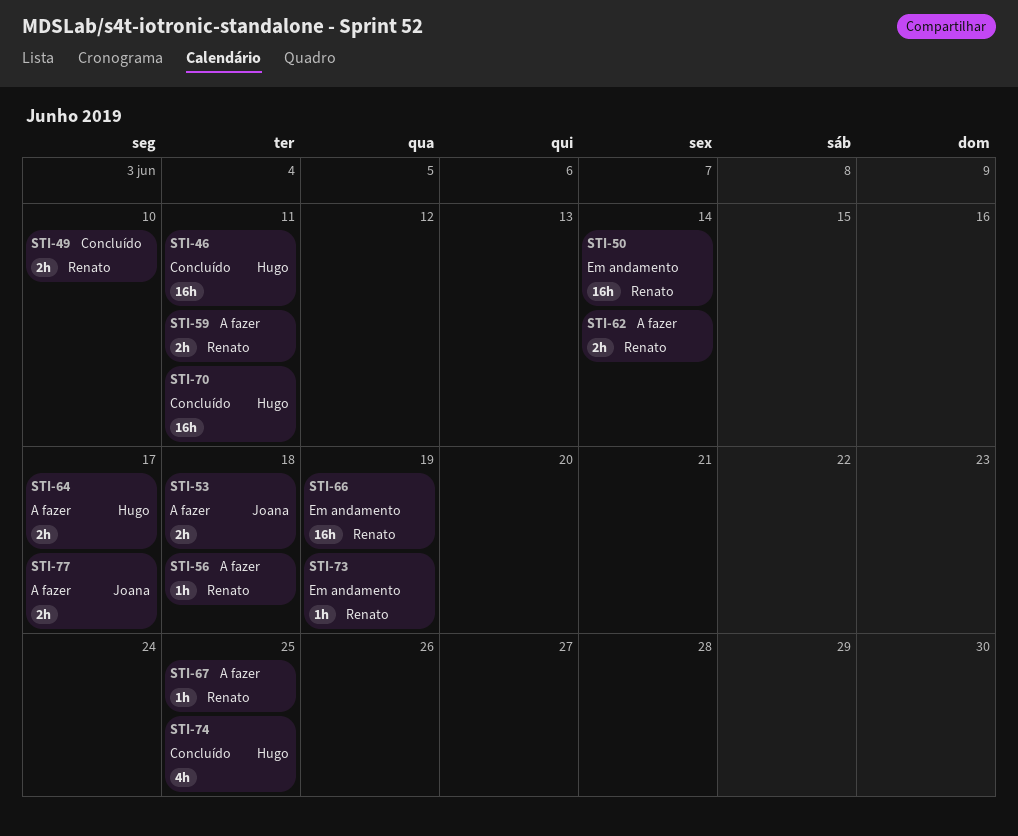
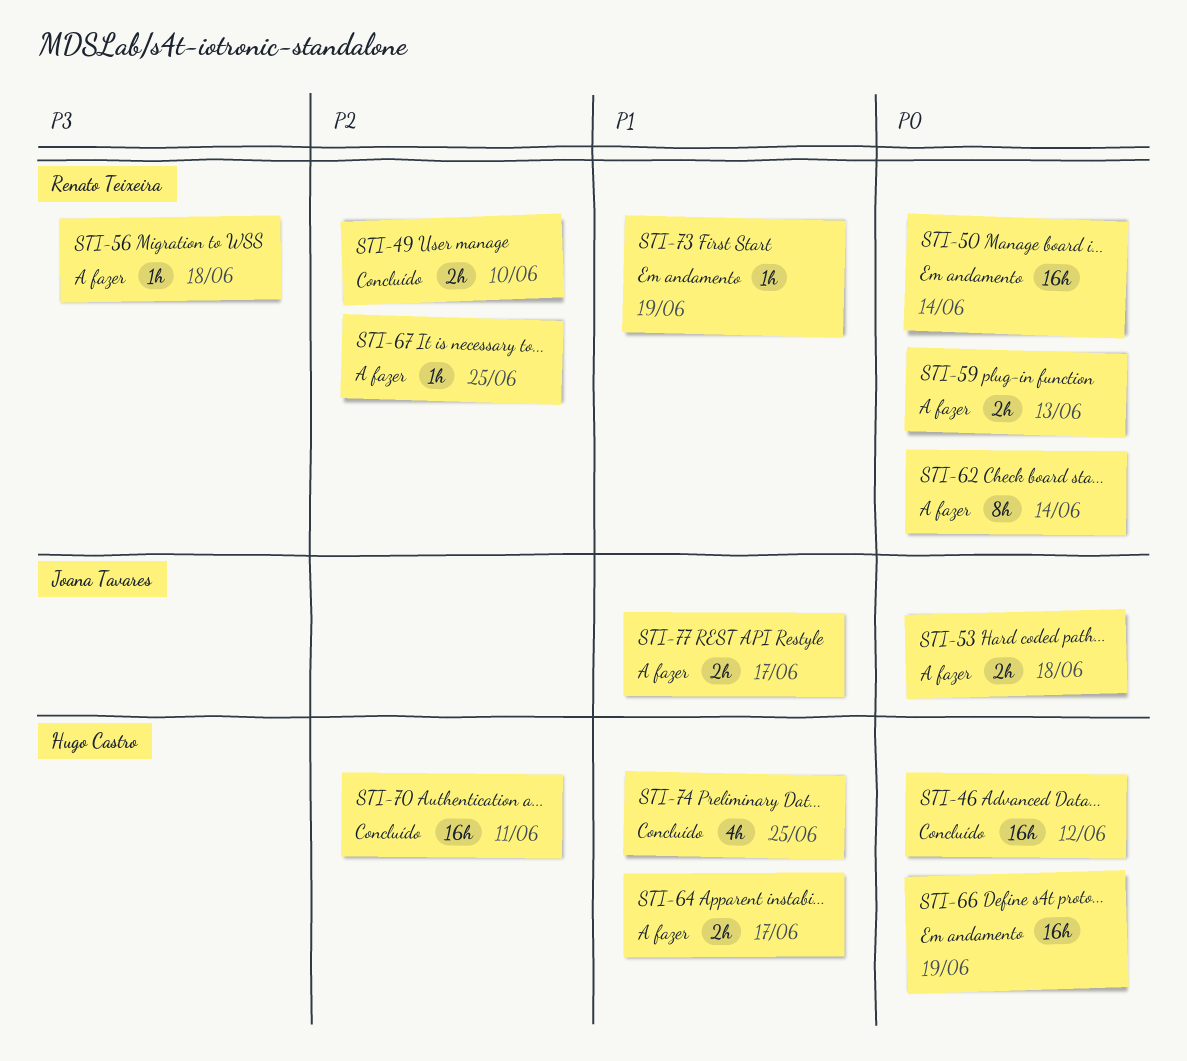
STI-46, due: Jun 11 -> Jun 12
STI-59, due: Jun 11 -> Jun 13
STI-62, estimate: 2h -> 8h
STI-66, owner: Renato Teixeira -> Hugo Castro

